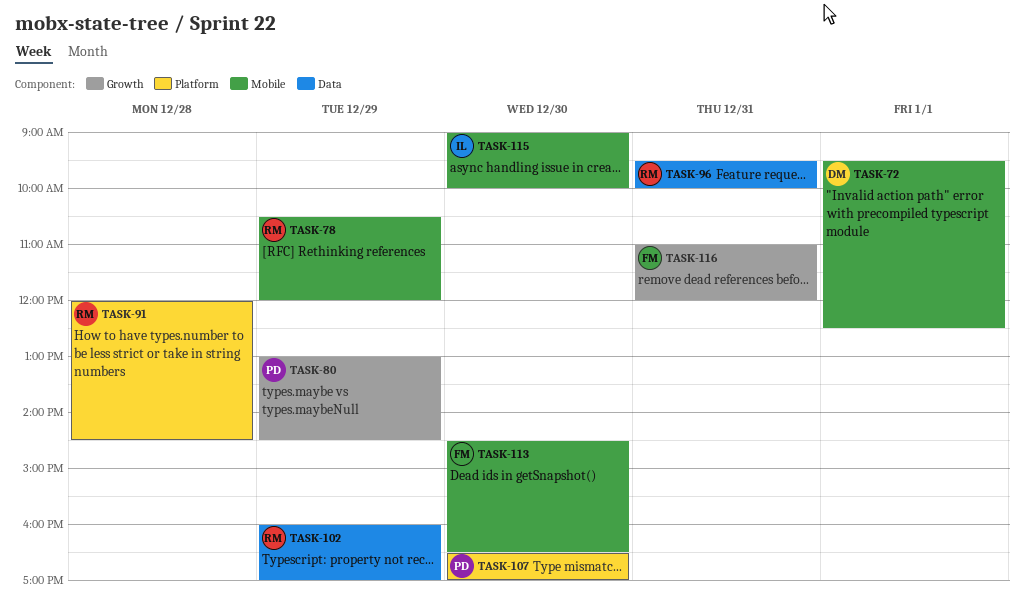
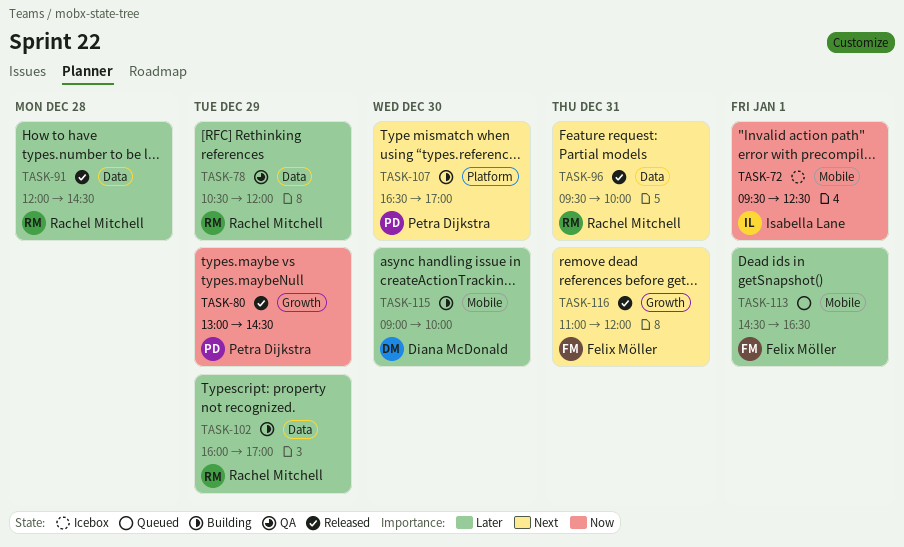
TASK-72, owner: Diana McDonald -> Isabella Lane
TASK-78, label: Mobile -> Data
TASK-91, label: Platform -> Data
TASK-113, day: Dec 30 -> Jan 1
TASK-115, owner: Isabella Lane -> Diana McDonald

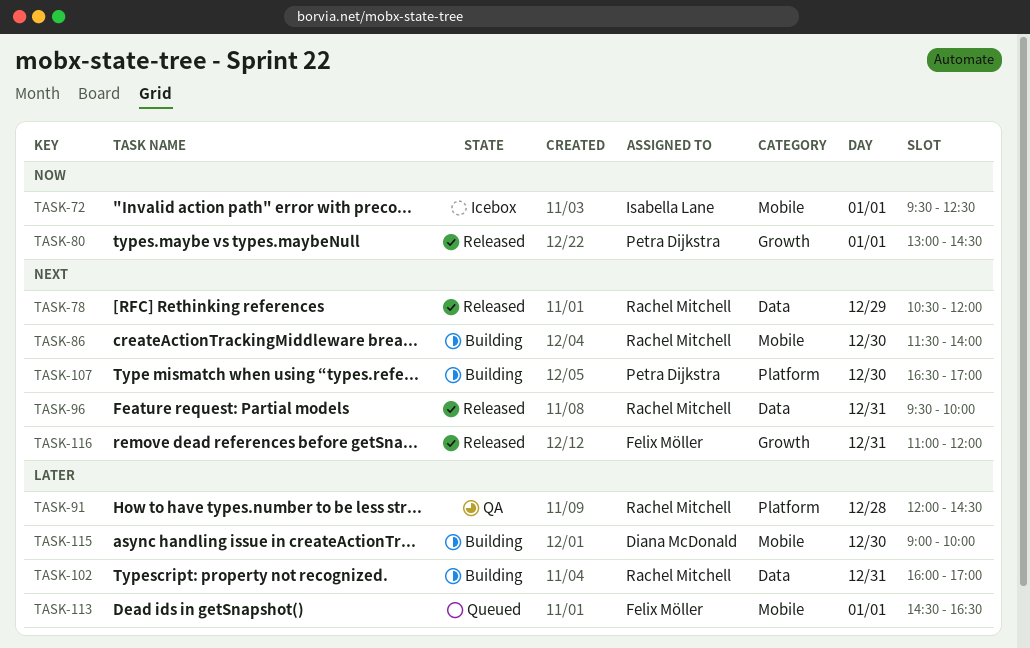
TASK-78, status: QA -> Released
TASK-78, priority: Later -> Next
TASK-80, day: Dec 29 -> Jan 1
TASK-86: none -> present
TASK-91, status: Released -> QA
TASK-91, label: Data -> Platform
TASK-102, day: Dec 29 -> Dec 31

